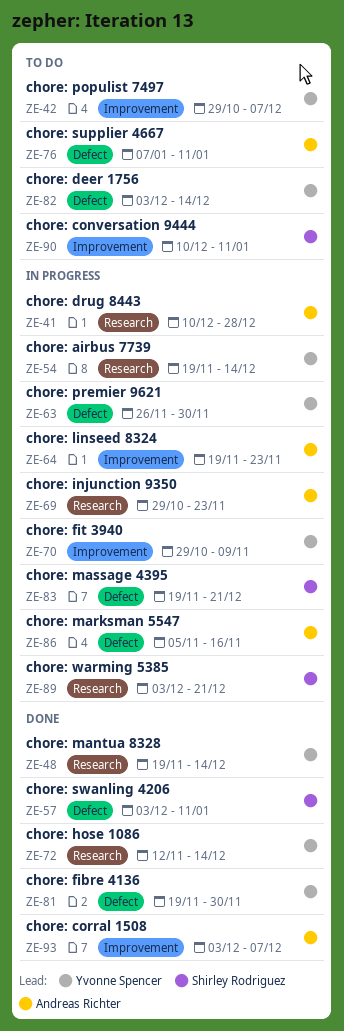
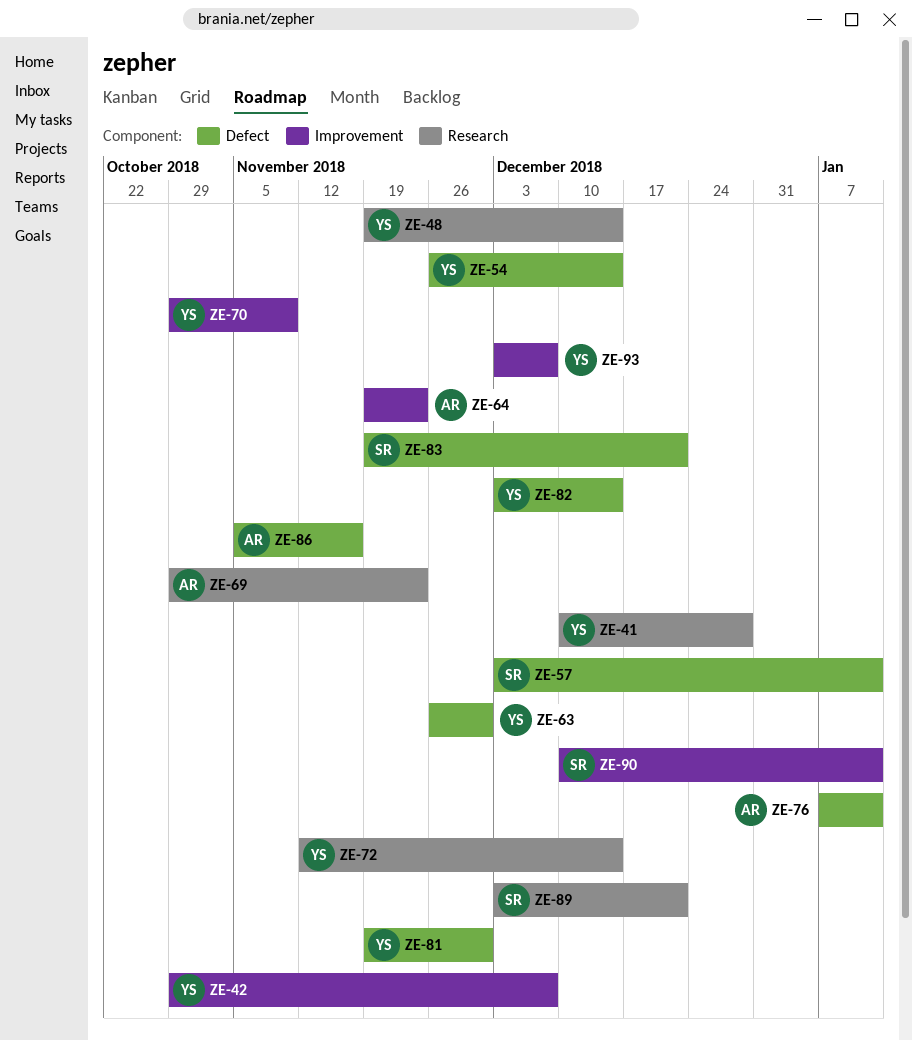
ZE-41, owner: Andreas Richter -> Yvonne Spencer
ZE-54, label: Research -> Defect
ZE-54, start: Nov 19 -> Nov 26
ZE-93, owner: Andreas Richter -> Yvonne Spencer

